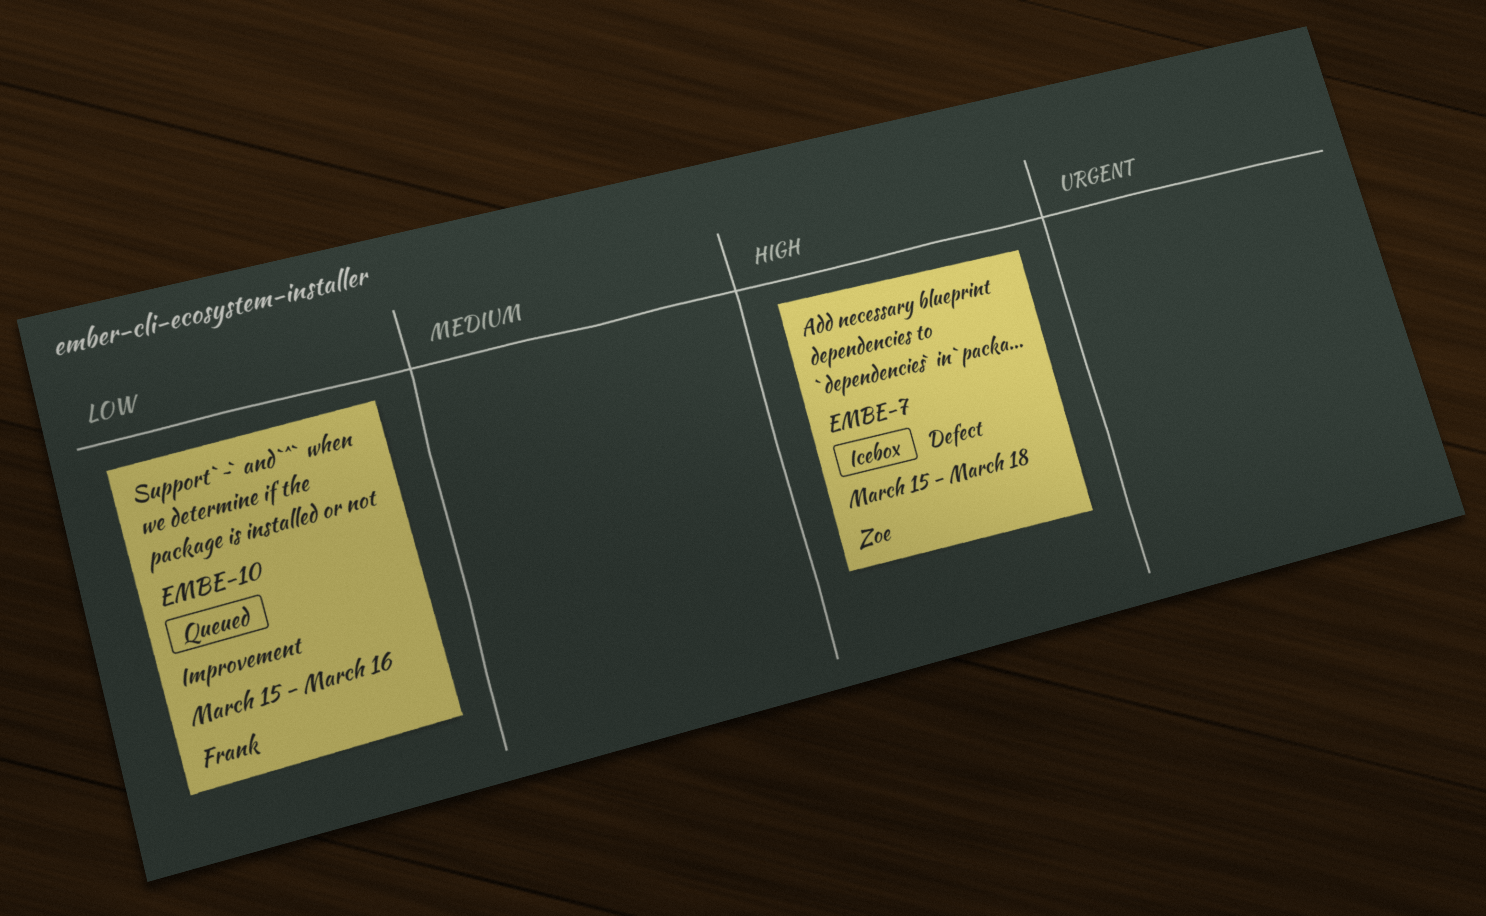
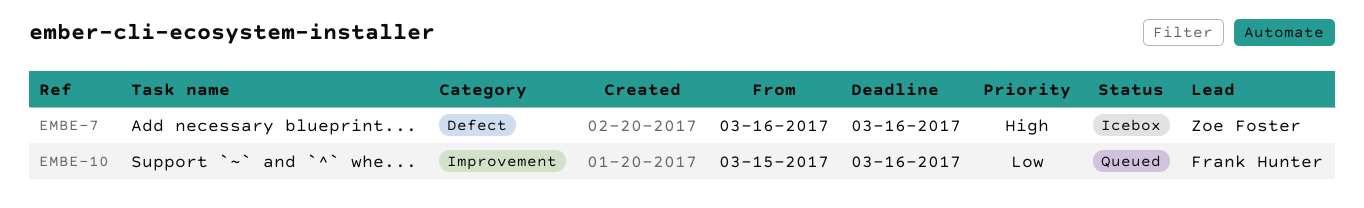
EMBE-7, start: Mar 15 -> Mar 16
EMBE-7, due: Mar 18 -> Mar 16

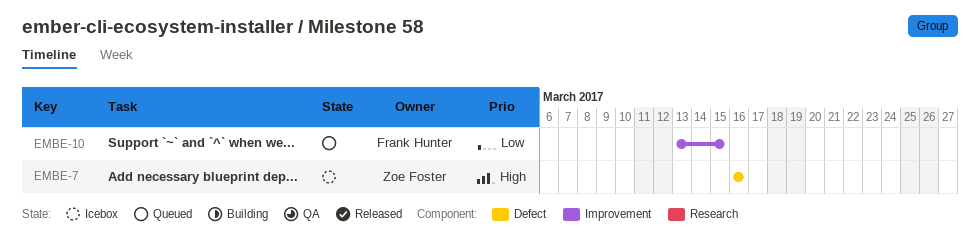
EMBE-10, start: Mar 15 -> Mar 13
EMBE-10, due: Mar 16 -> Mar 15

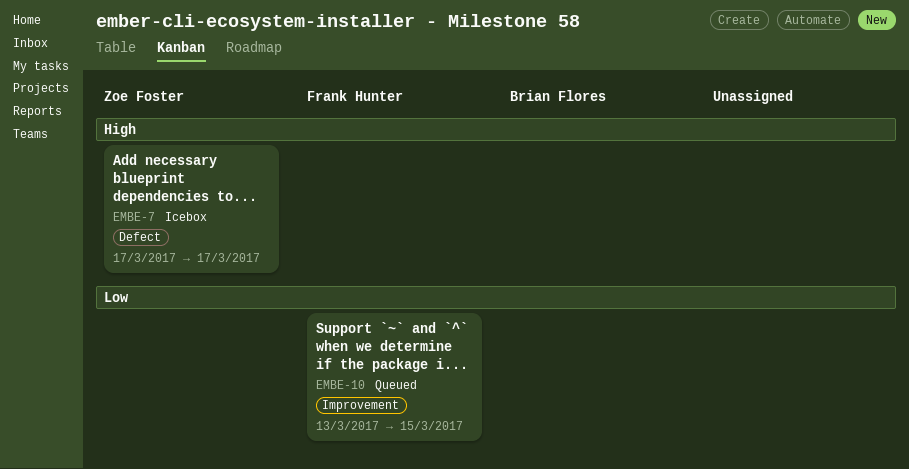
EMBE-7, start: Mar 16 -> Mar 17
EMBE-7, due: Mar 16 -> Mar 17

